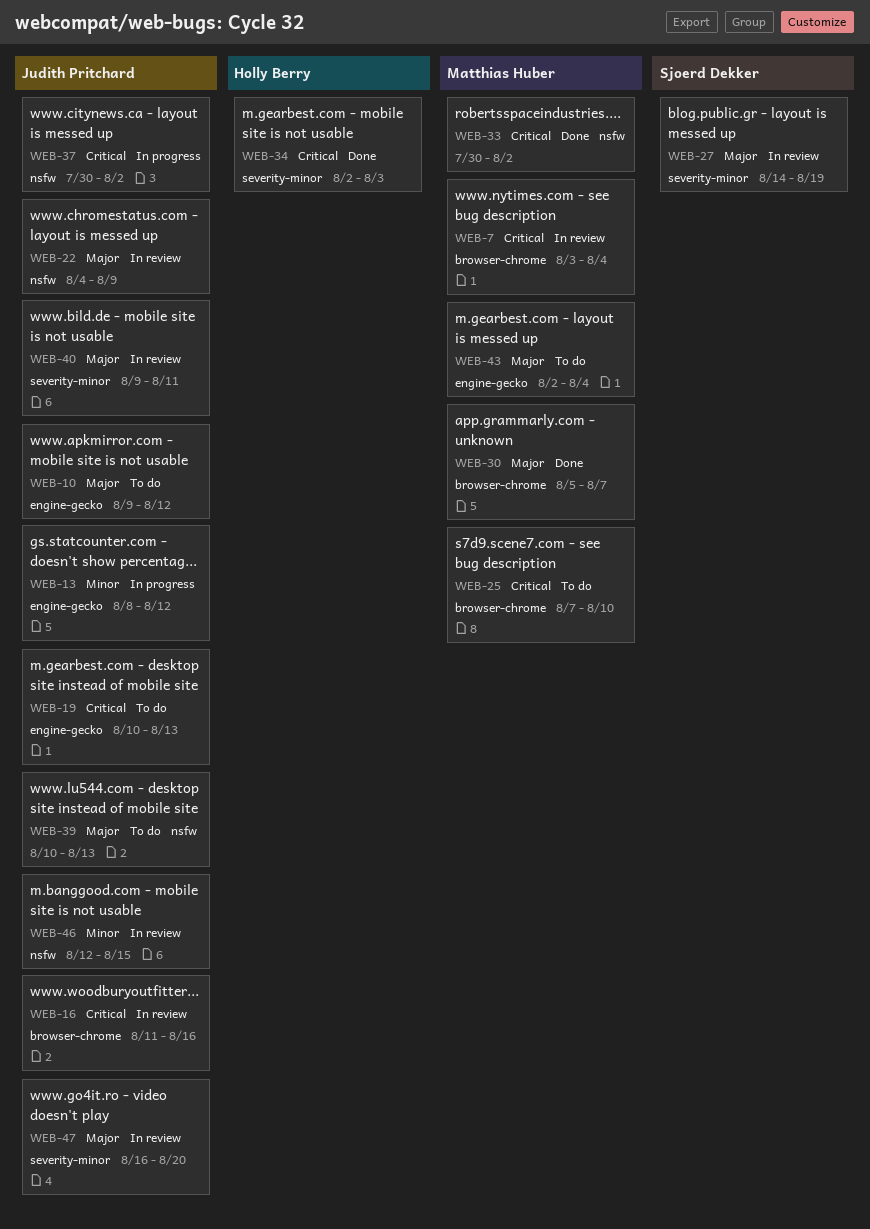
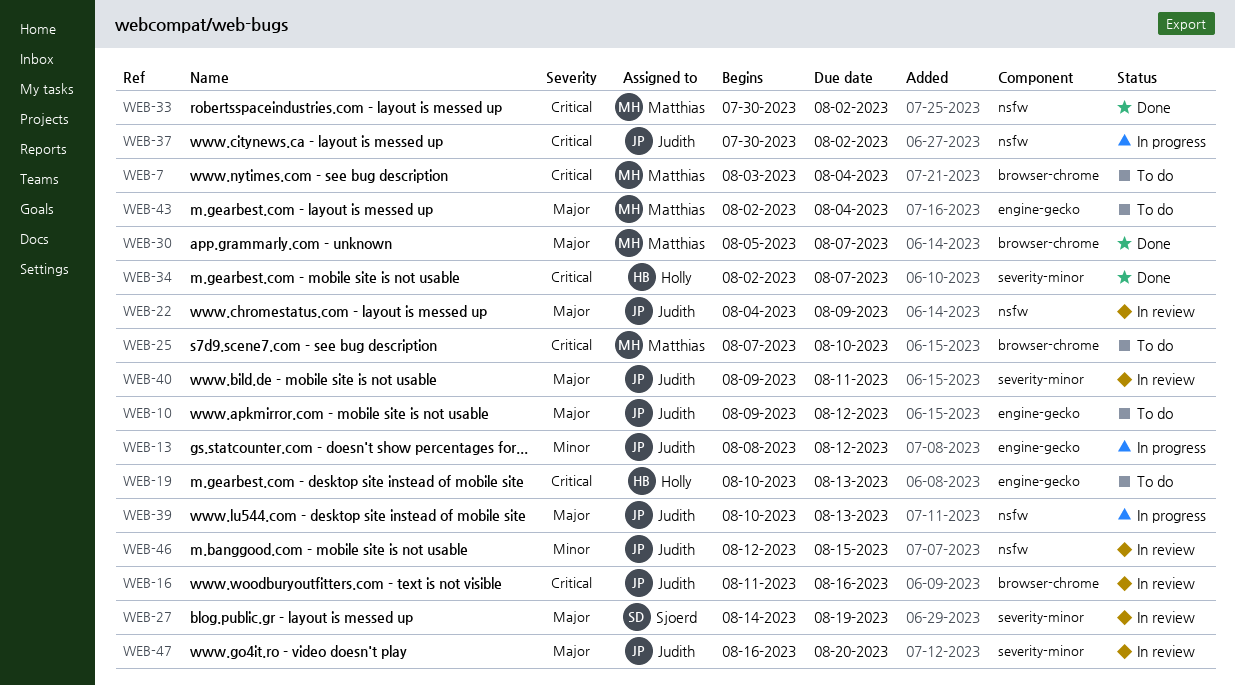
WEB-7, status: In review -> To do
WEB-19, owner: Judith Pritchard -> Holly Berry
WEB-34, due: Aug 3 -> Aug 7
WEB-39, status: To do -> In progress

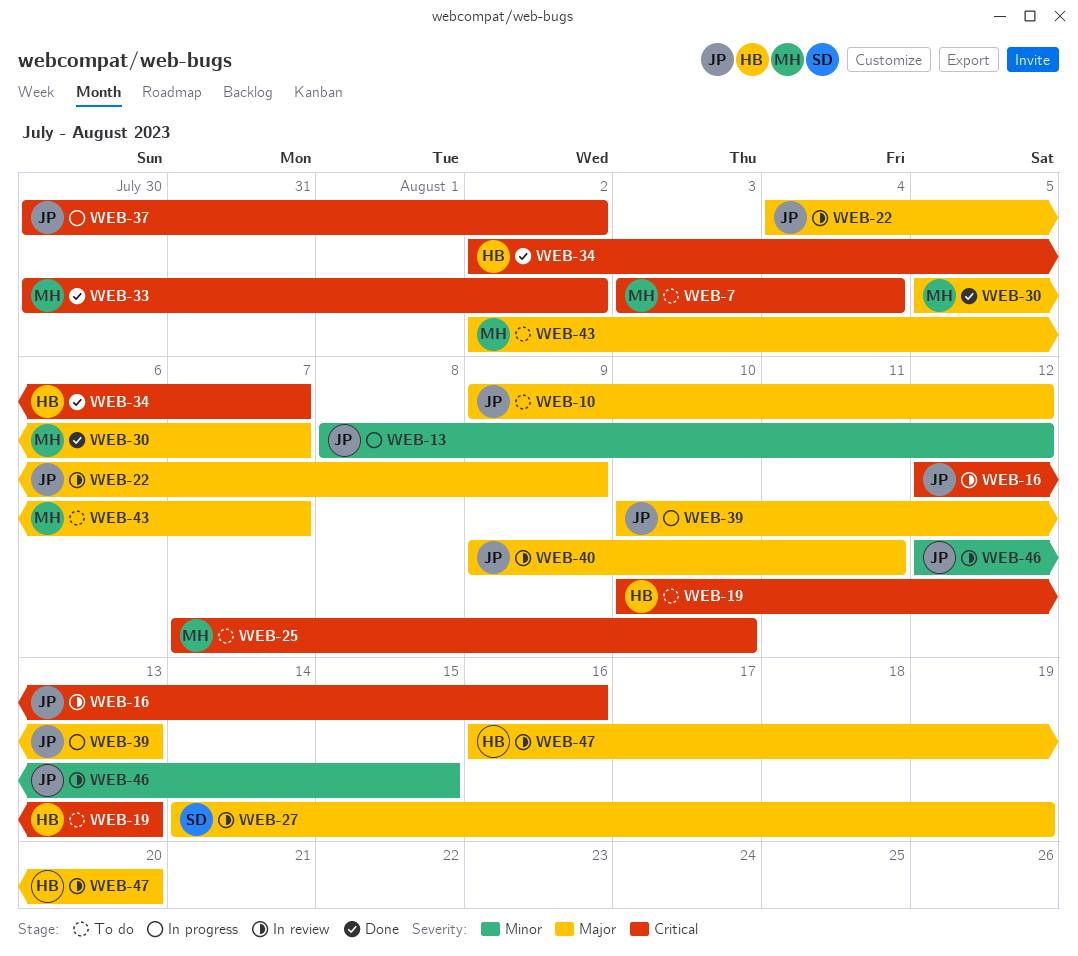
WEB-16, start: Aug 11 -> Aug 12
WEB-43, due: Aug 4 -> Aug 7
WEB-47, owner: Judith -> Holly

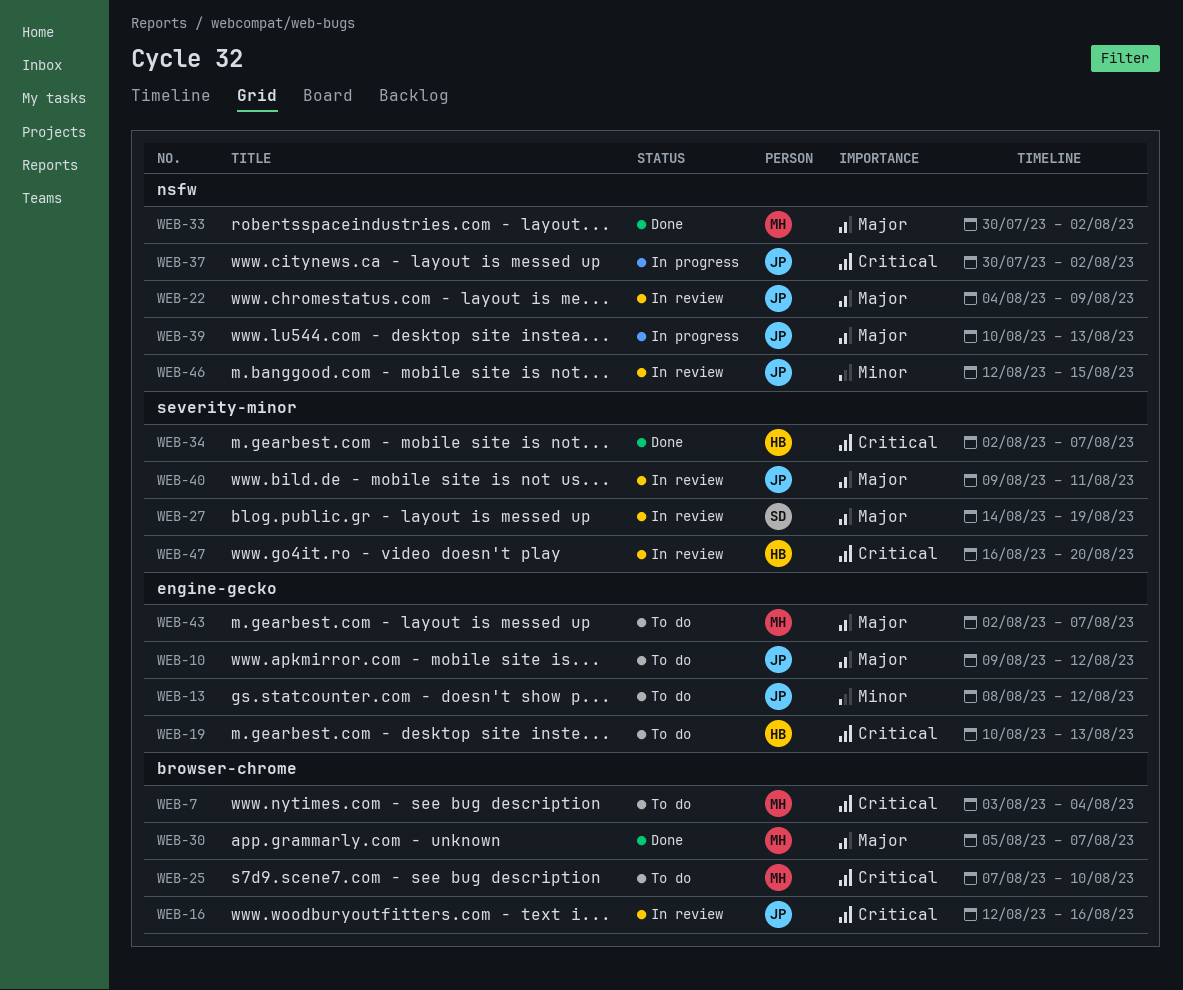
WEB-13, status: In progress -> To do
WEB-33, priority: Critical -> Major
WEB-47, priority: Major -> Critical

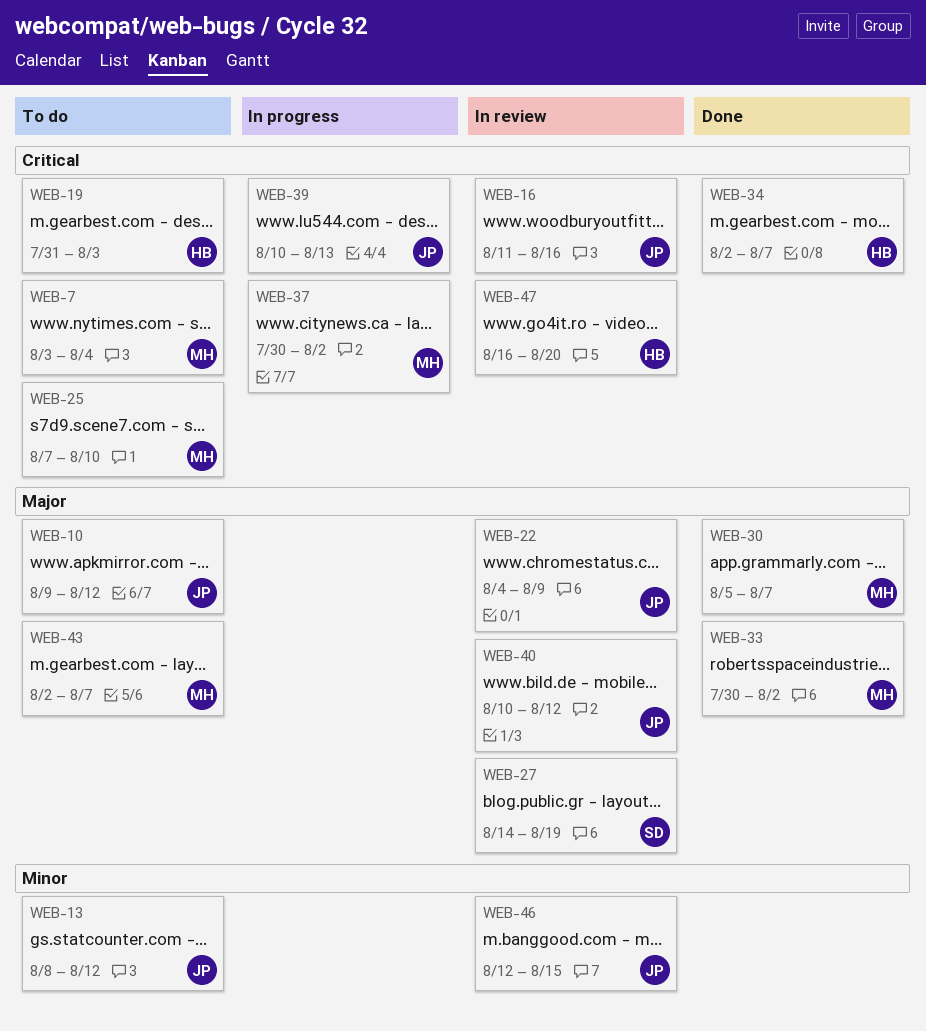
WEB-16, start: Aug 12 -> Aug 11
WEB-19, start: Aug 10 -> Jul 31
WEB-19, due: Aug 13 -> Aug 3
WEB-37, owner: JP -> MH
WEB-39, priority: Major -> Critical
WEB-40, start: Aug 9 -> Aug 10
WEB-40, due: Aug 11 -> Aug 12

